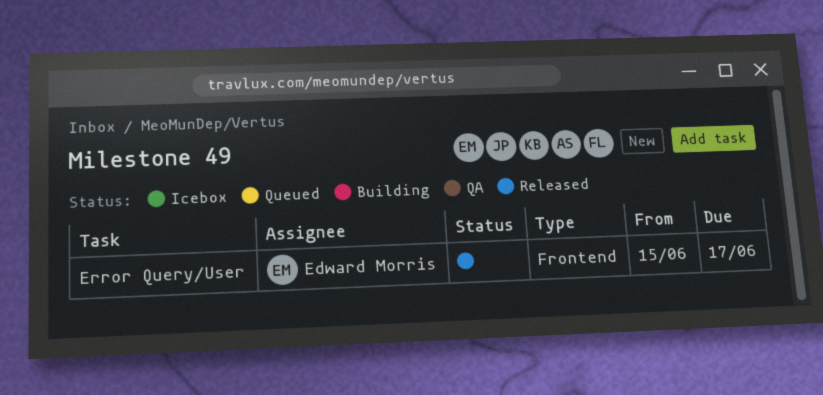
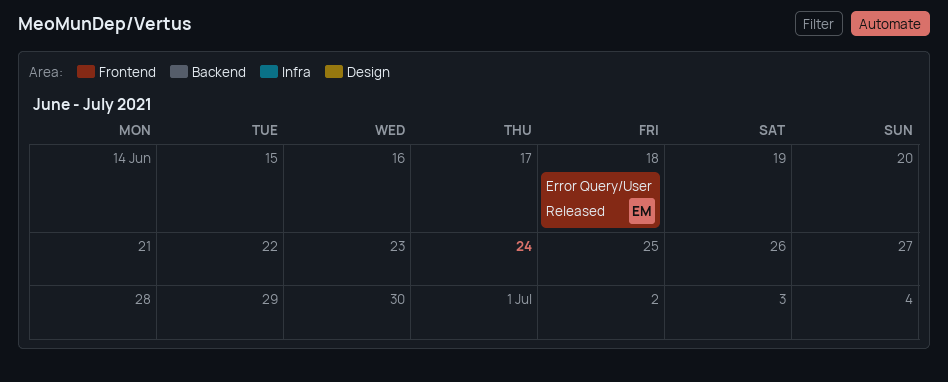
Error Query/User, due: Jun 17 -> Jun 18

